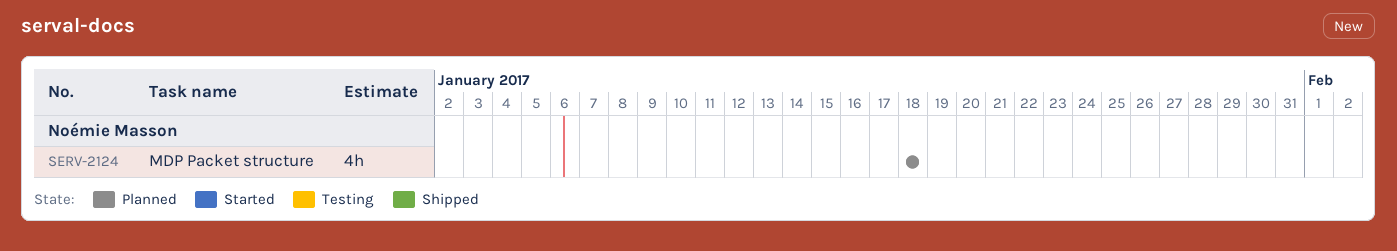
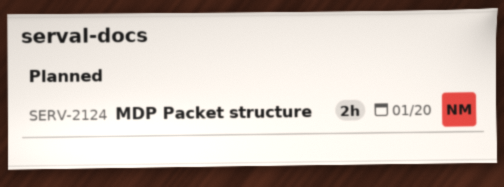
SERV-2124, estimate: 4h -> 2h
SERV-2124, due: Jan 18 -> Jan 20

